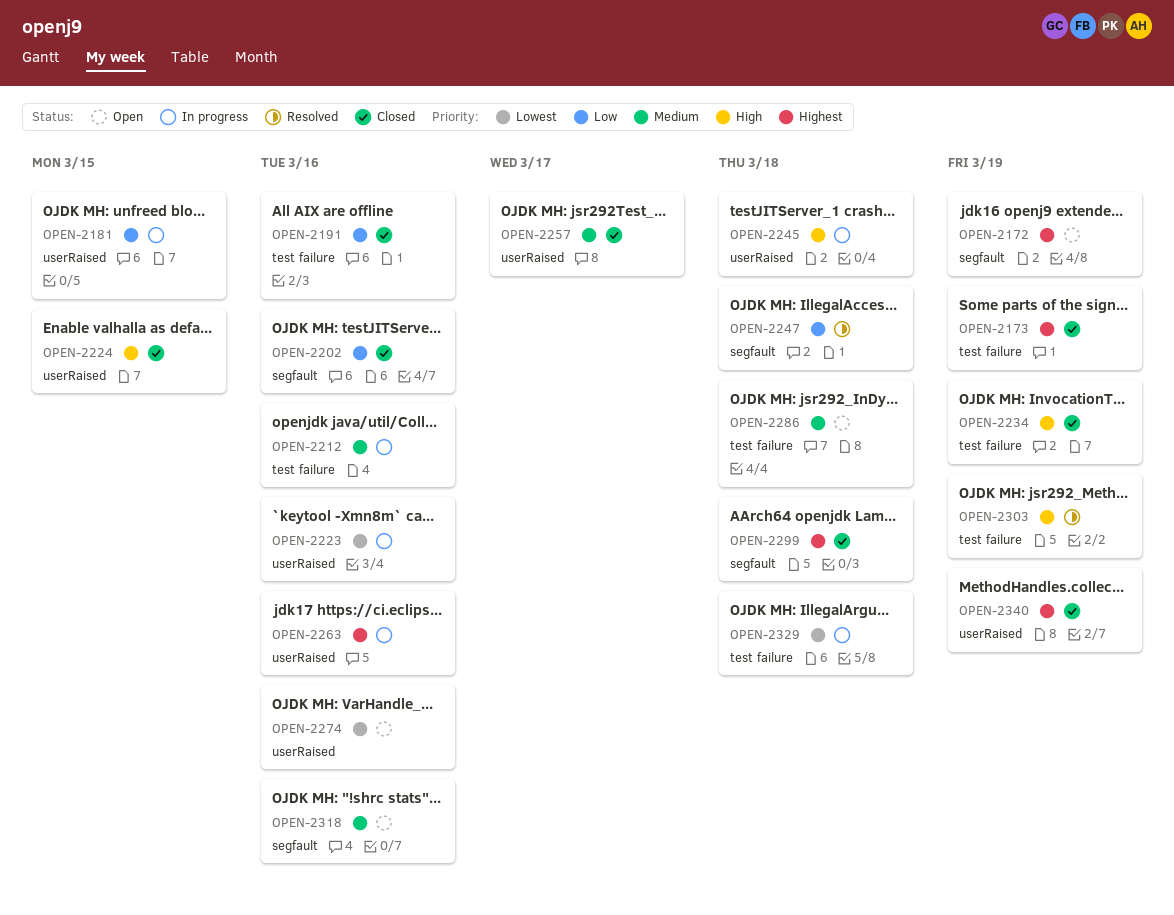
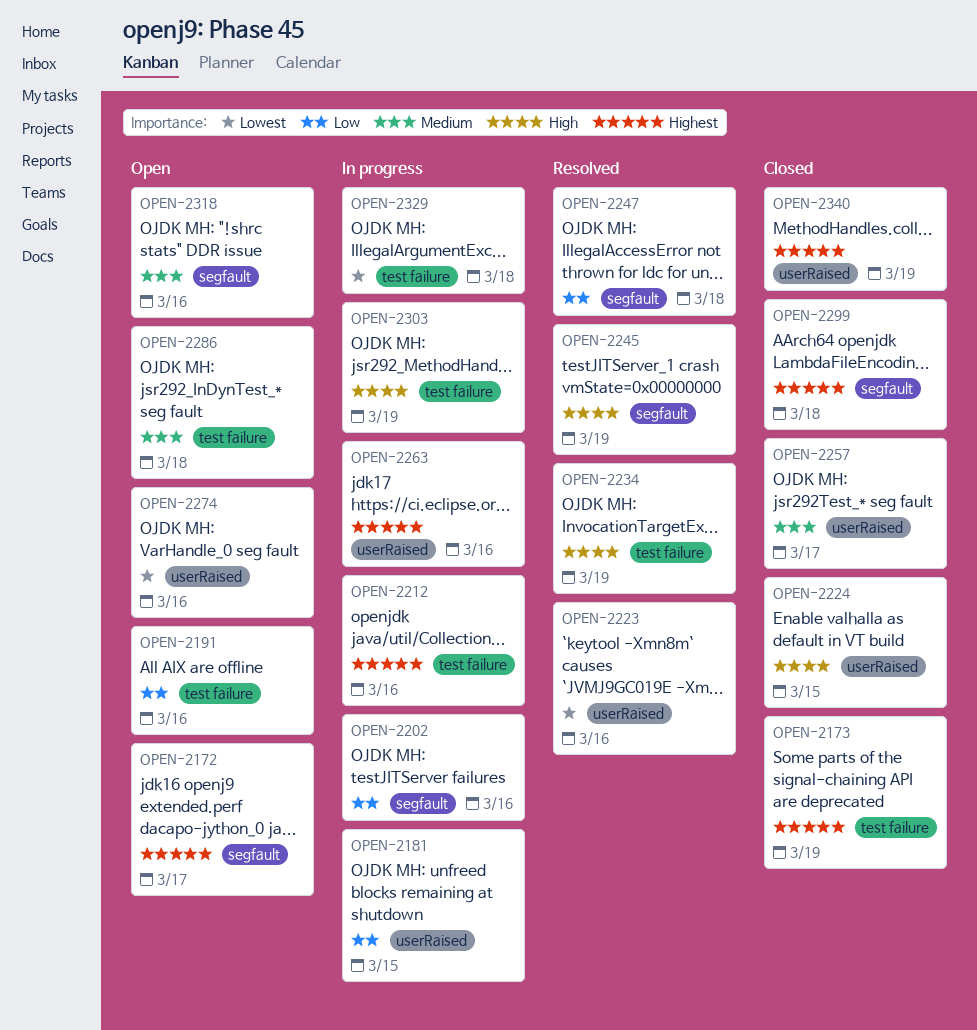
OPEN-2172, due: Mar 19 -> Mar 17
OPEN-2191, status: Closed -> Open
OPEN-2202, status: Closed -> In progress
OPEN-2212, priority: Medium -> Highest
OPEN-2223, status: In progress -> Resolved
OPEN-2234, status: Closed -> Resolved
OPEN-2245, status: In progress -> Resolved
OPEN-2245, label: userRaised -> segfault
OPEN-2245, due: Mar 18 -> Mar 19
OPEN-2303, status: Resolved -> In progress

